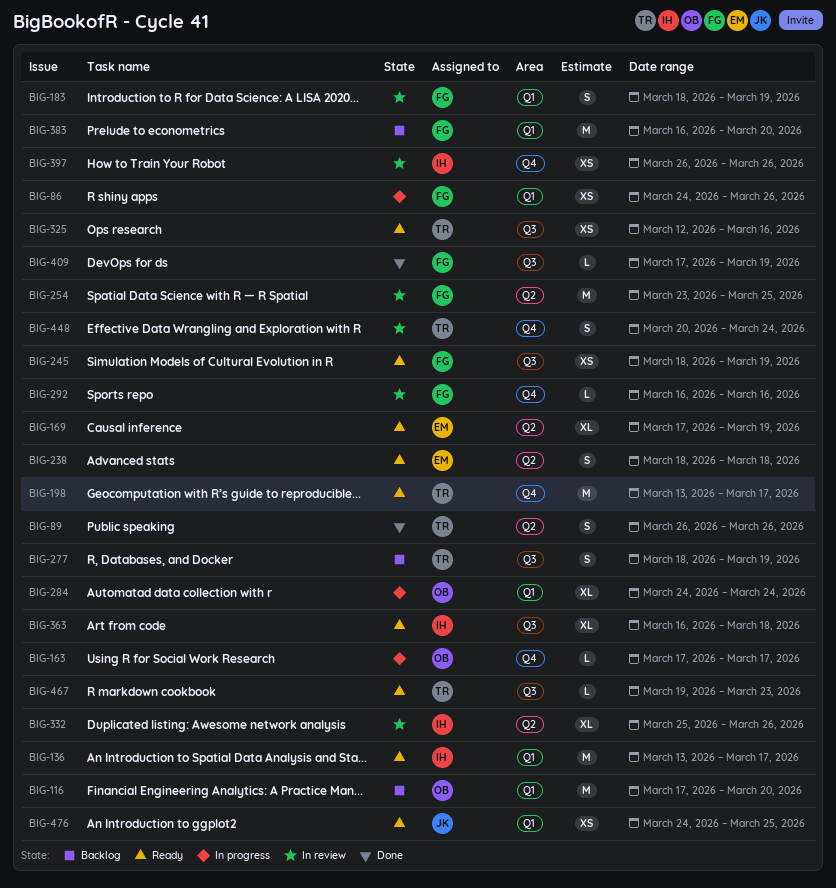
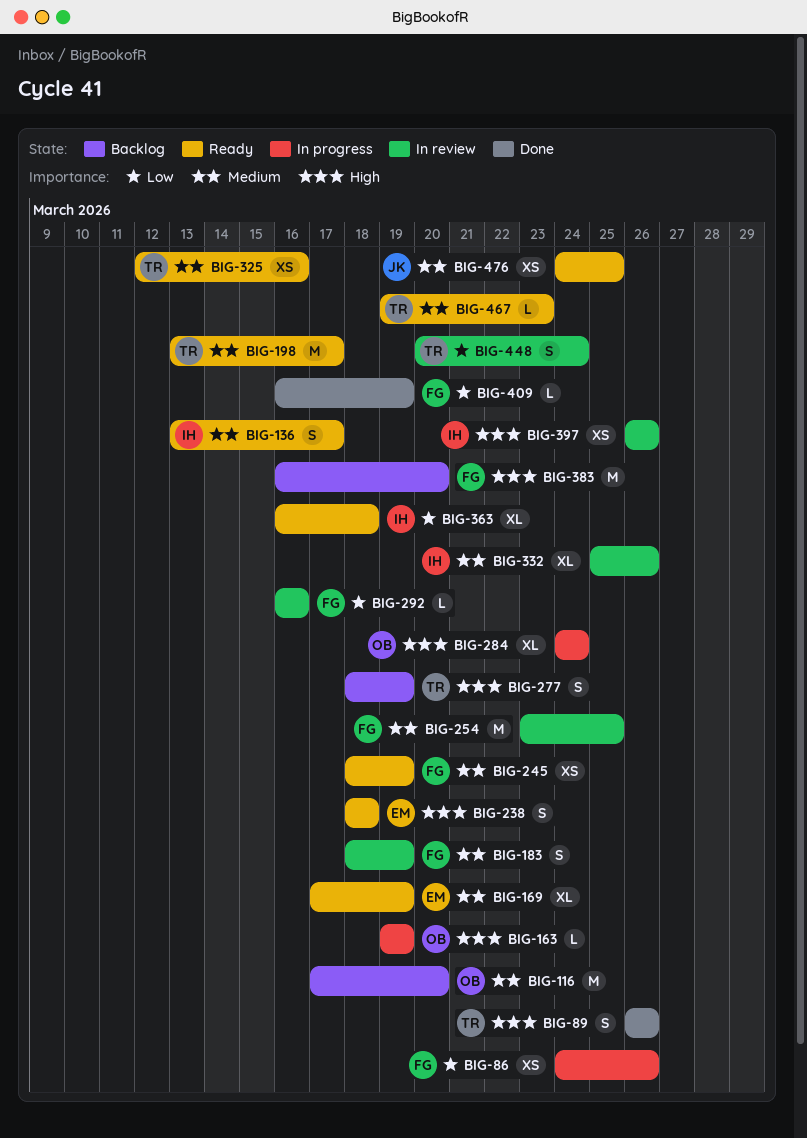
BIG-136, estimate: M -> S
BIG-163, start: Mar 17 -> Mar 19
BIG-163, due: Mar 17 -> Mar 19
BIG-409, start: Mar 17 -> Mar 16

